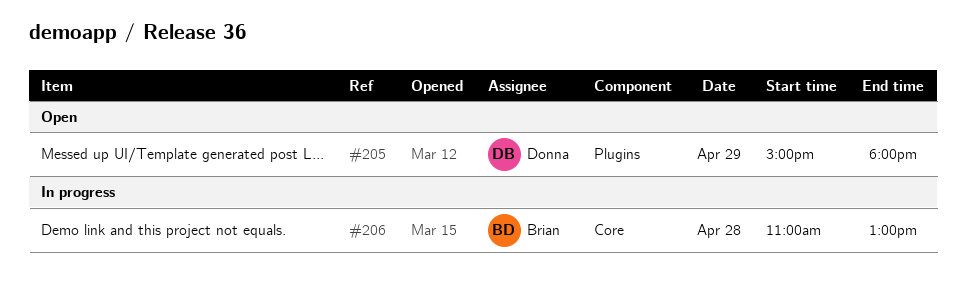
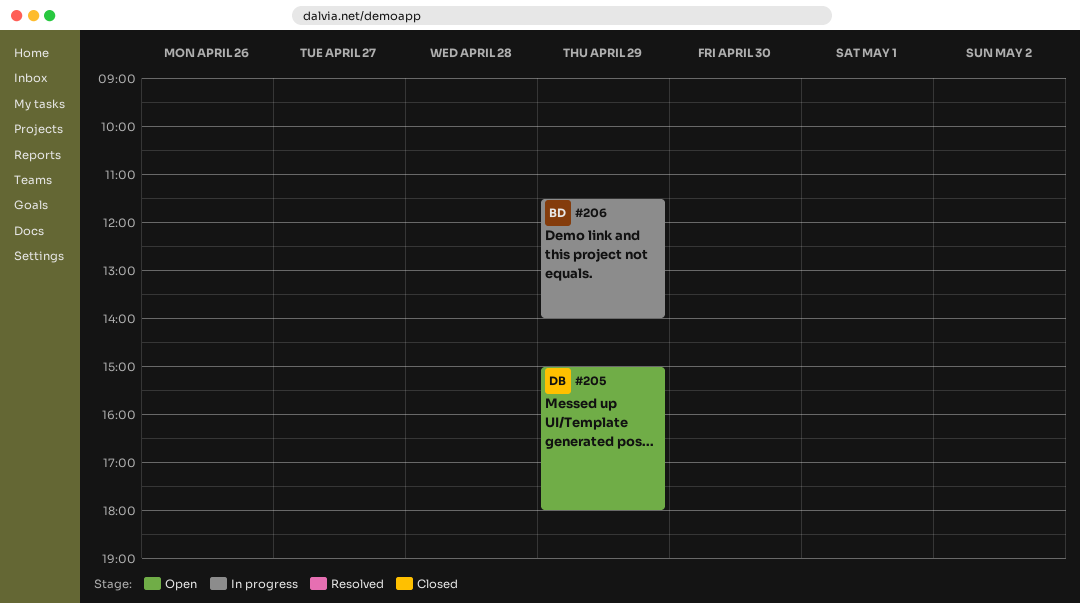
#206, day: Apr 28 -> Apr 29
#206, begins: 11:00 -> 11:30
#206, ends: 13:00 -> 14:00

